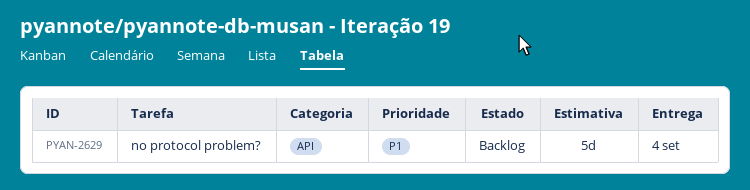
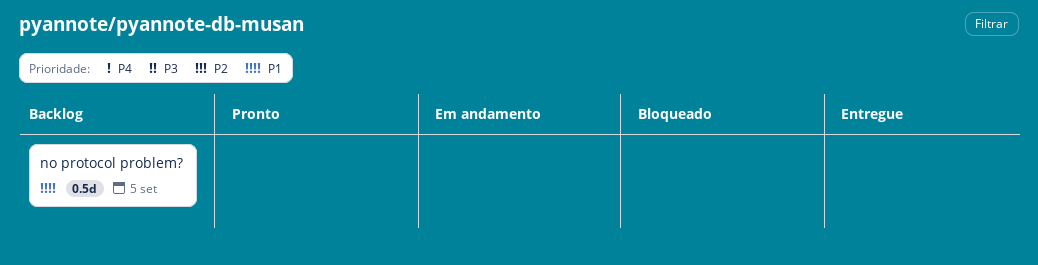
no protocol problem?, estimate: 5d -> 0.5d
no protocol problem?, due: Sep 4 -> Sep 5

